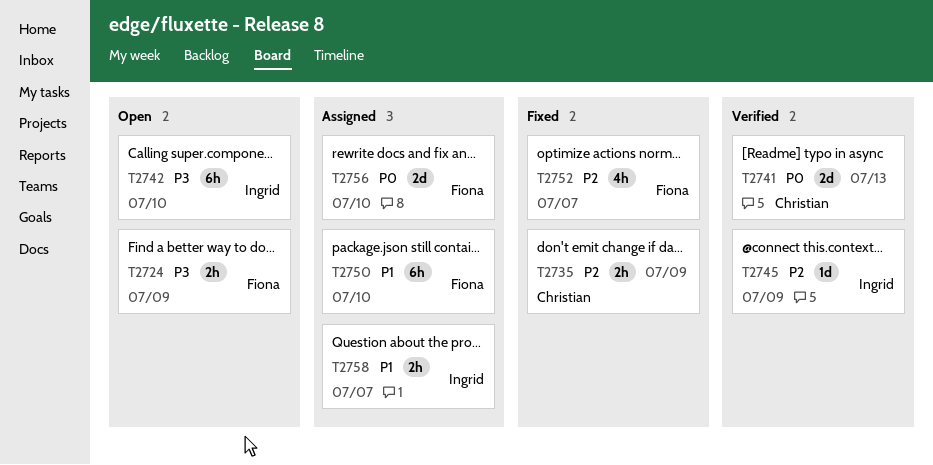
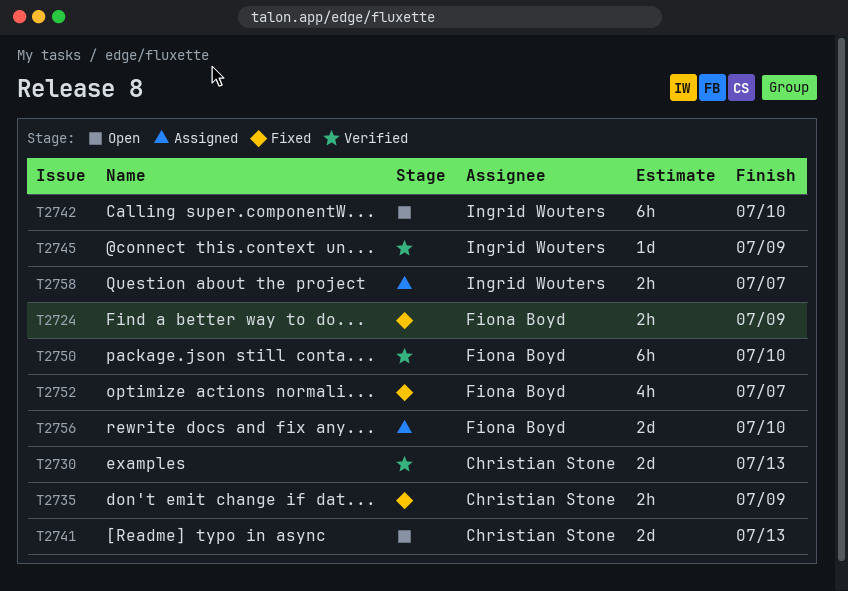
T2724, status: Open -> Fixed
T2730: none -> present
T2741, status: Verified -> Open
T2750, status: Assigned -> Verified

